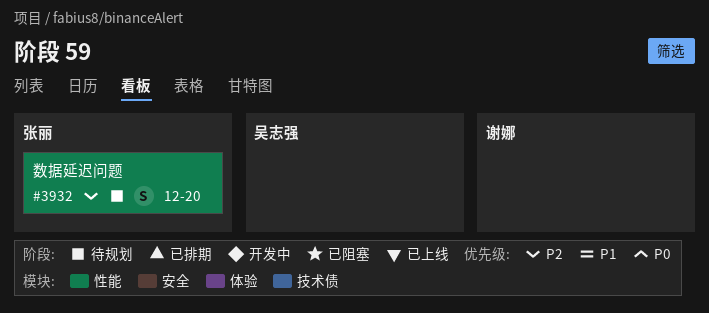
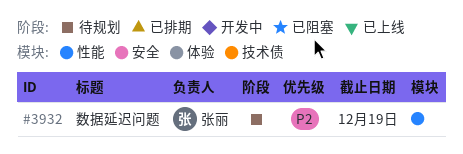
#3932, due: Dec 20 -> Dec 19

